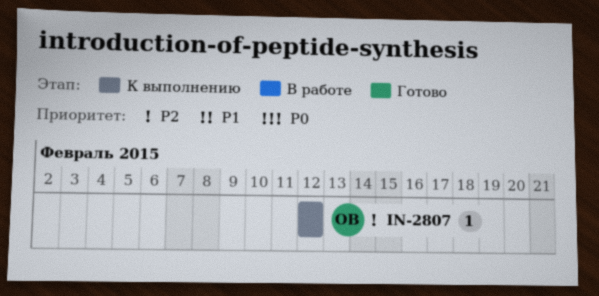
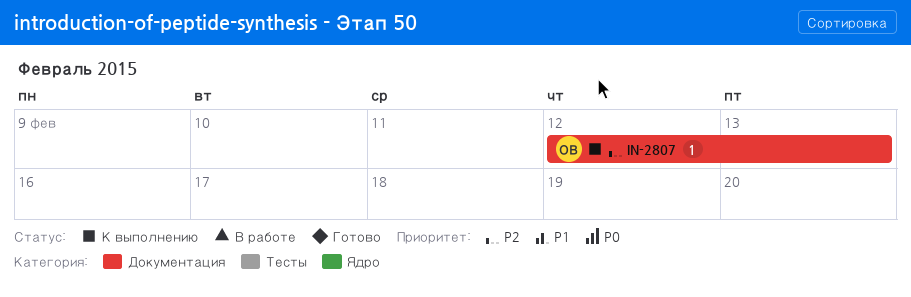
IN-2807, due: Feb 12 -> Feb 13

